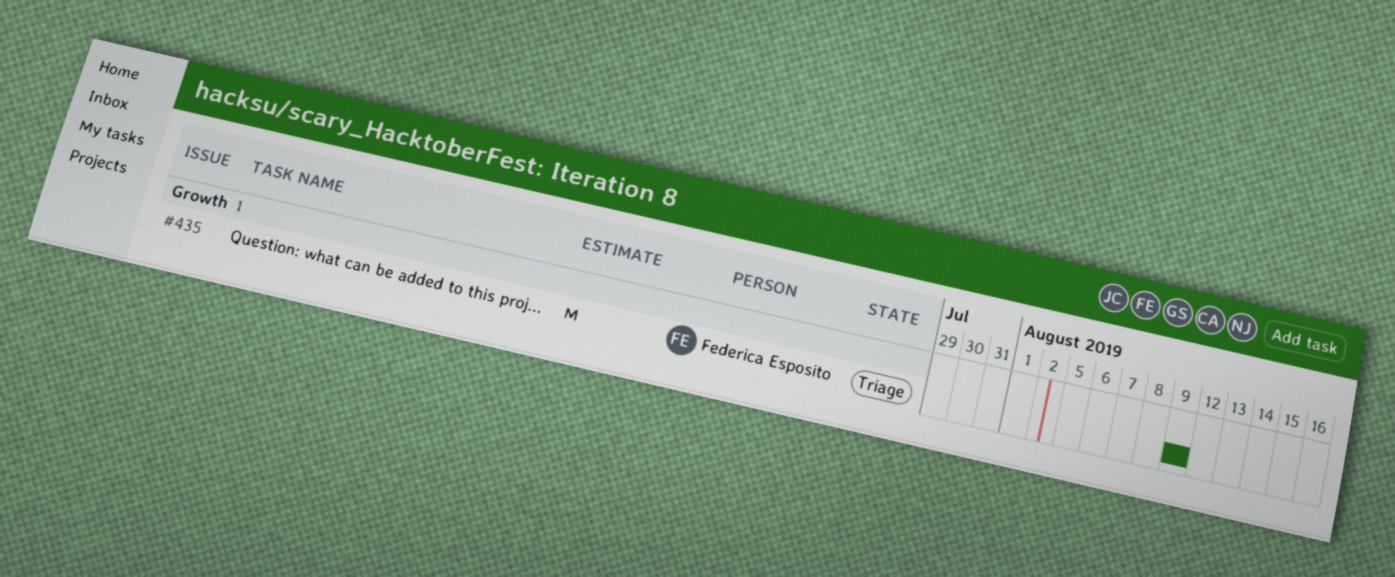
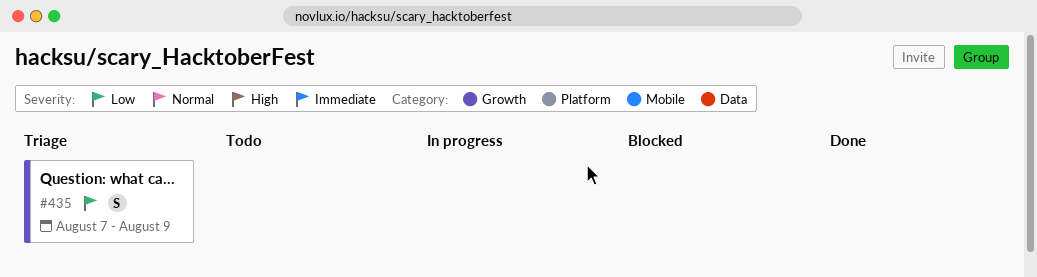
#435, estimate: M -> S
#435, start: Aug 9 -> Aug 7

